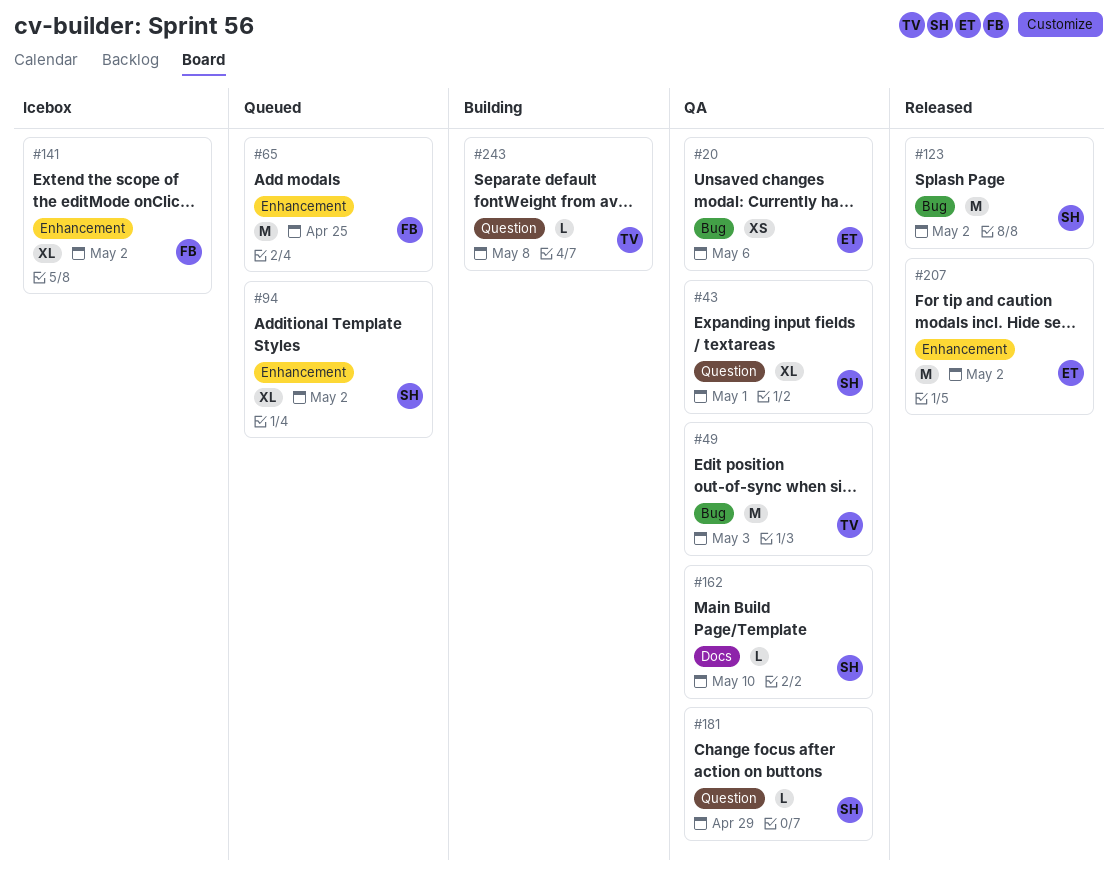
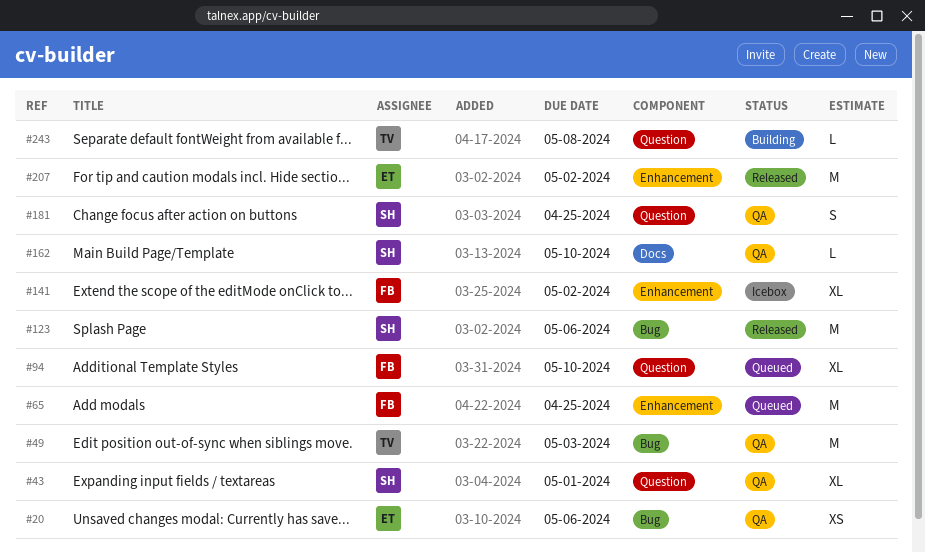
#94, owner: SH -> FB
#94, label: Enhancement -> Question
#94, due: May 2 -> May 10
#123, due: May 2 -> May 6
#181, estimate: L -> S
#181, due: Apr 29 -> Apr 25

